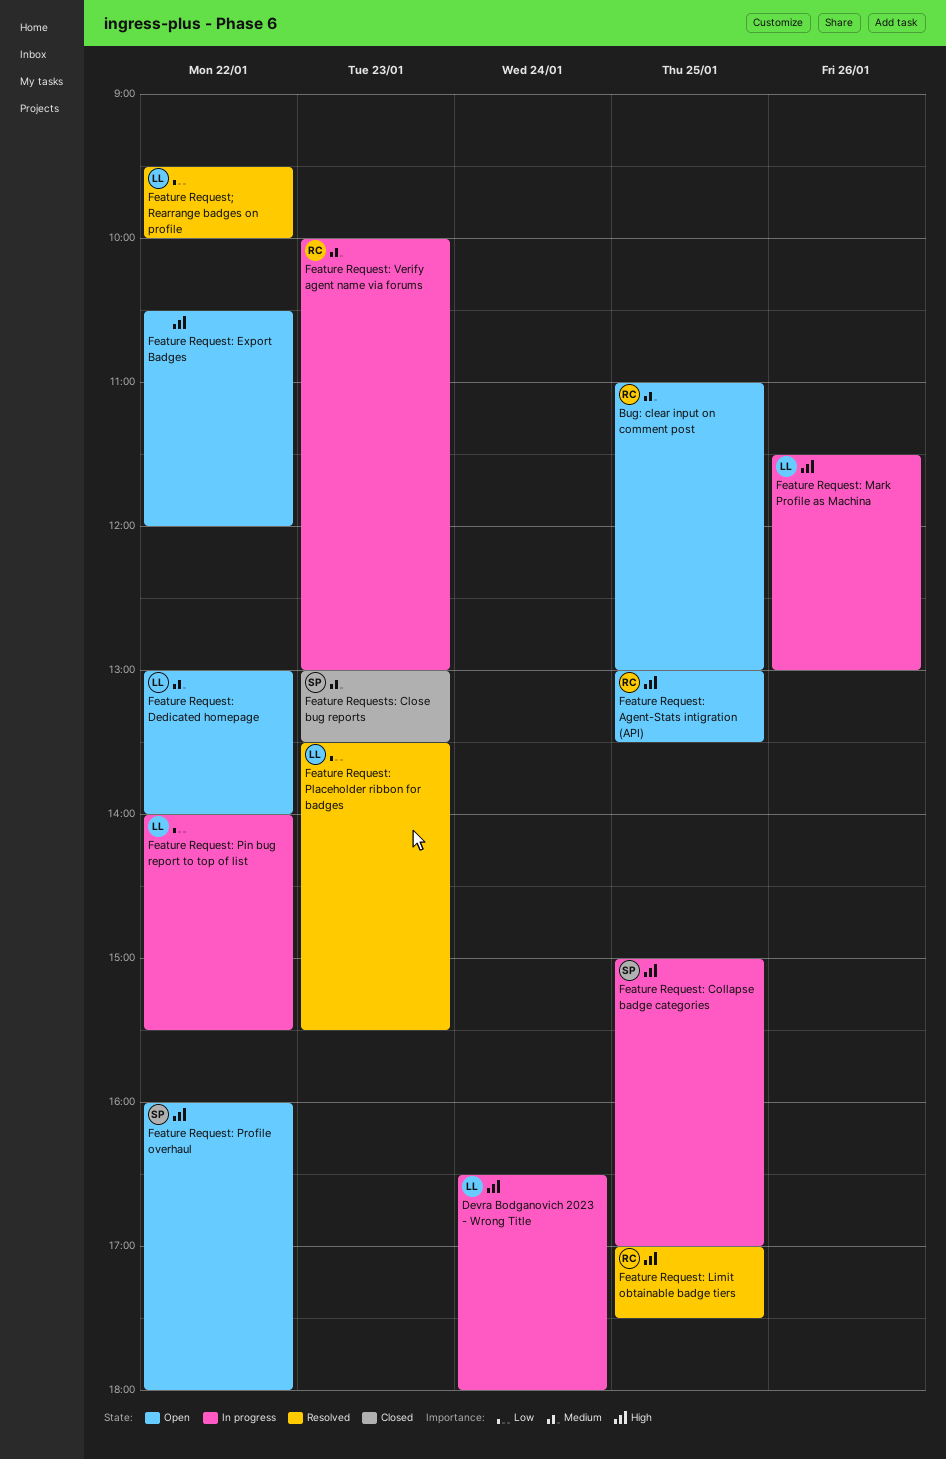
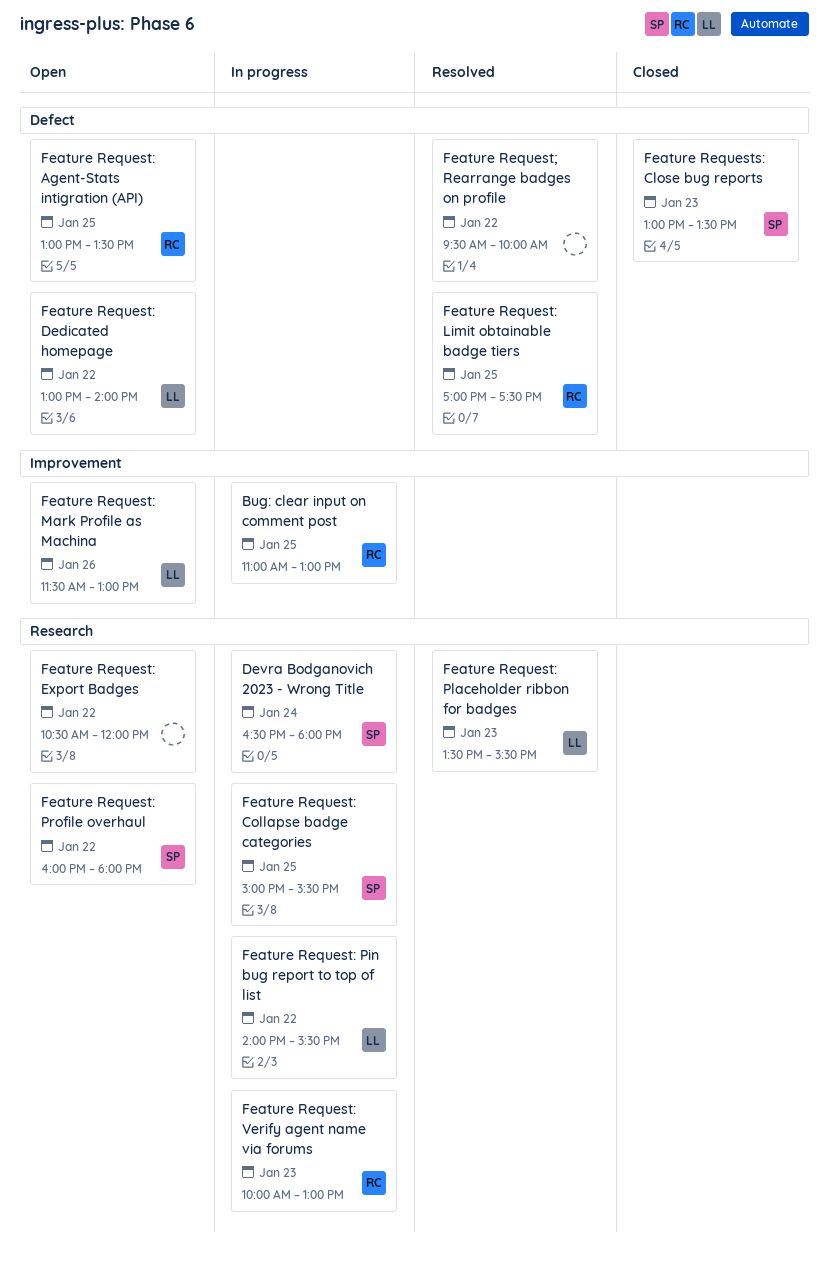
Bug: clear input on comment post, status: Open -> In progress
Devra Bodganovich 2023 - Wrong Title, owner: LL -> SP
Feature Request: Collapse badge categories, ends: 17:00 -> 15:30
Feature Request: Mark Profile as Machina, status: In progress -> Open
Feature Request; Rearrange badges on profile, owner: LL -> none

